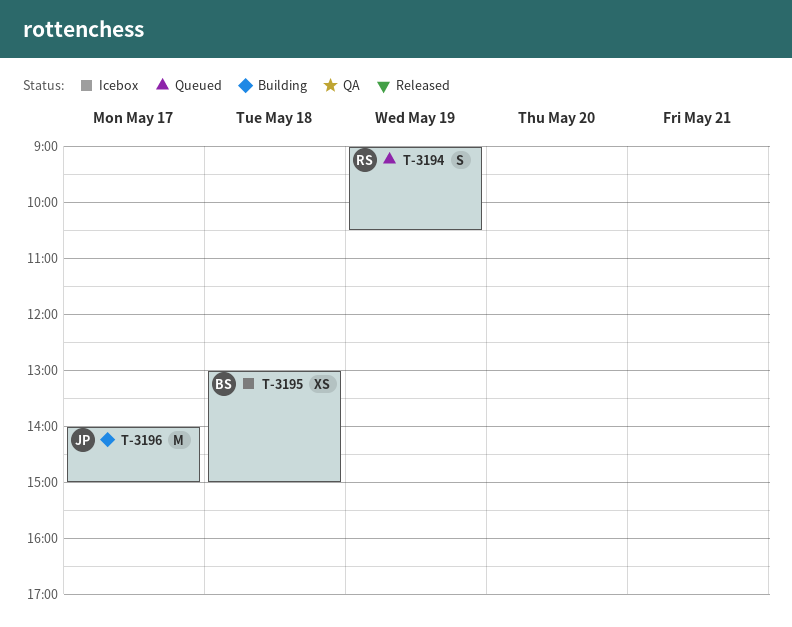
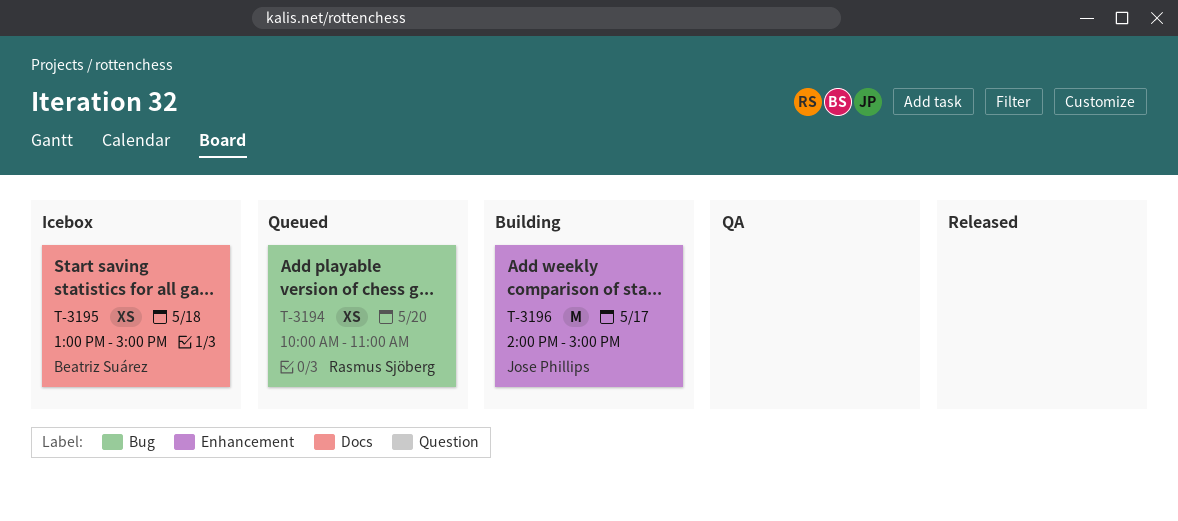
T-3194, estimate: S -> XS
T-3194, day: May 19 -> May 20
T-3194, begins: 09:00 -> 10:00
T-3194, ends: 10:30 -> 11:00

